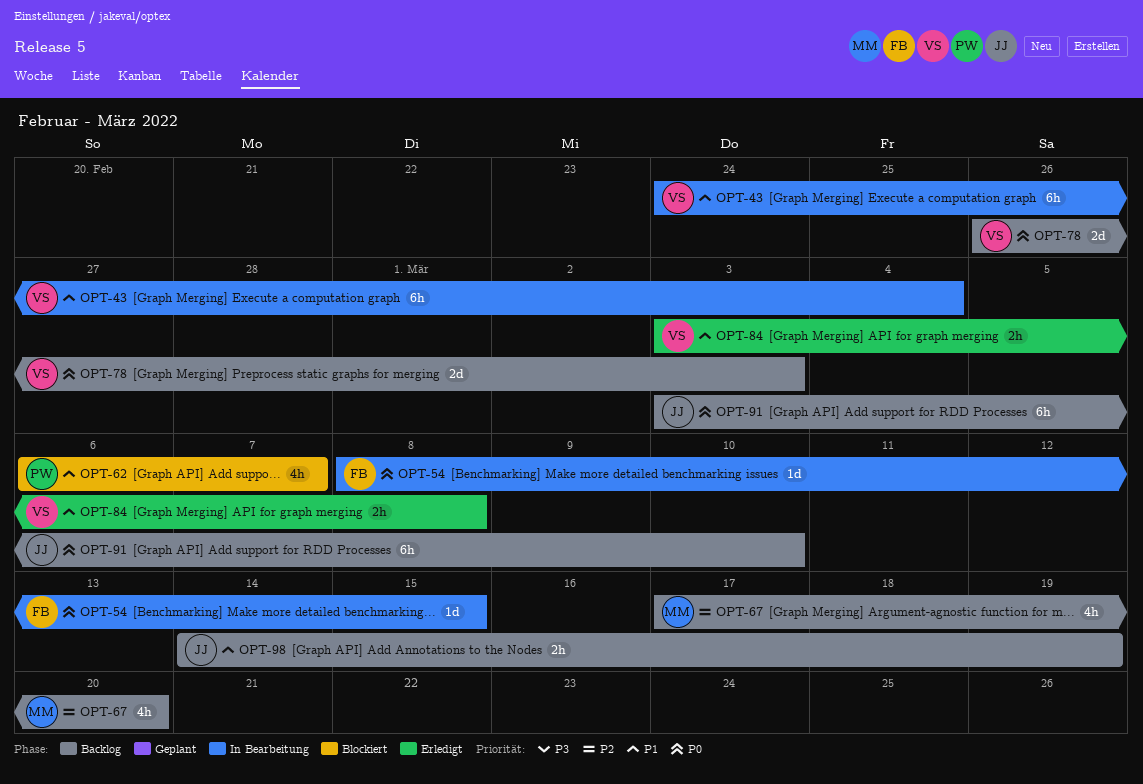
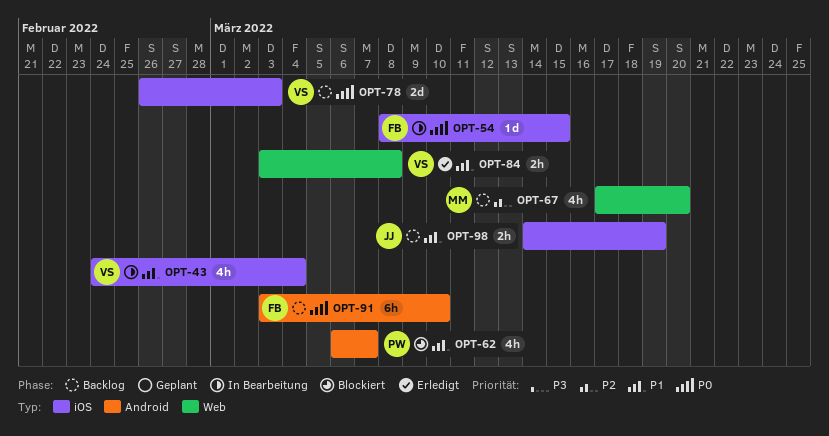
OPT-43, estimate: 6h -> 4h
OPT-91, owner: JJ -> FB

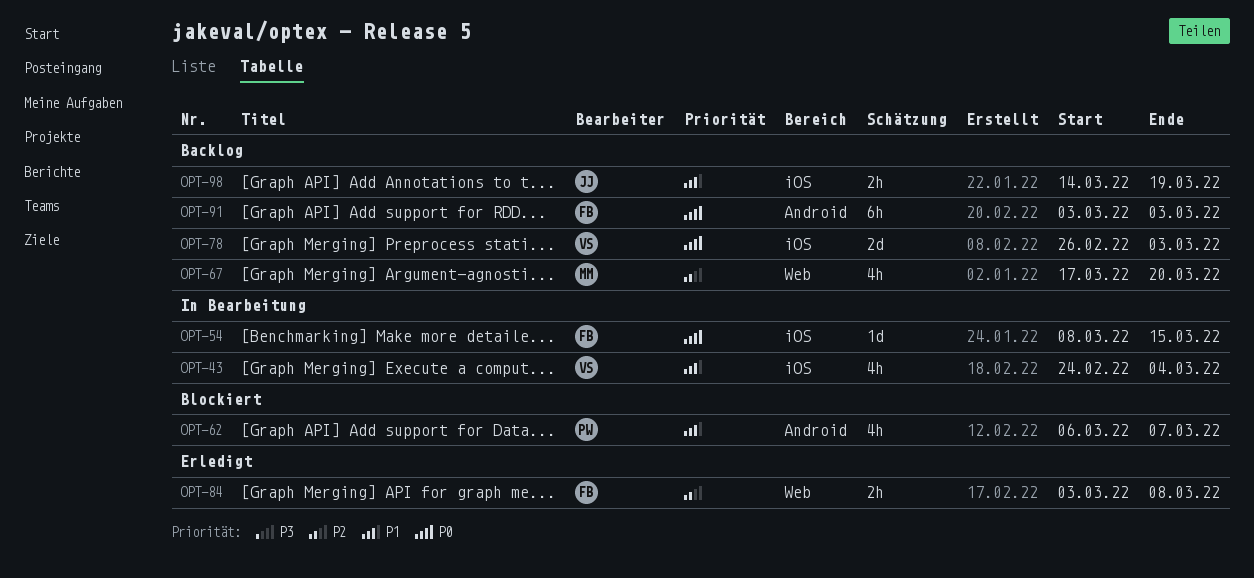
OPT-84, owner: VS -> FB
OPT-84, priority: P1 -> P2
OPT-91, due: Mar 10 -> Mar 3

